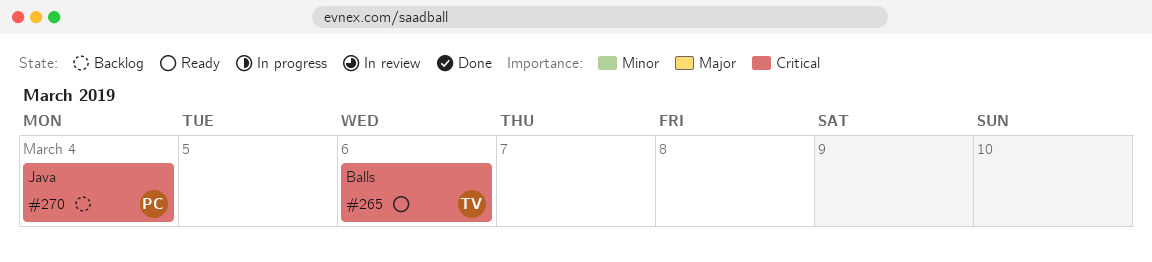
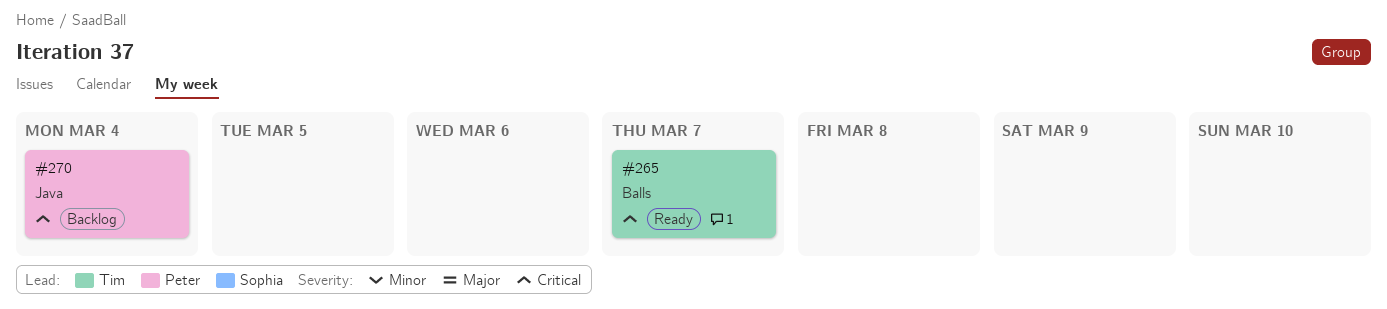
#265, due: Mar 6 -> Mar 7

